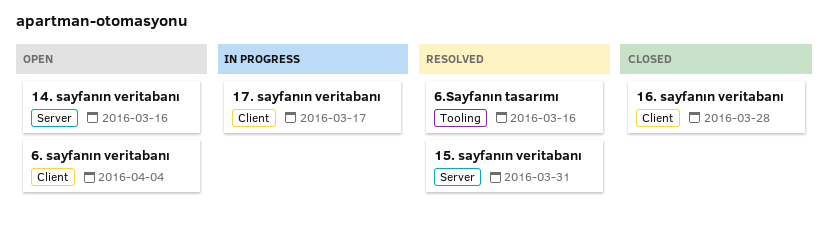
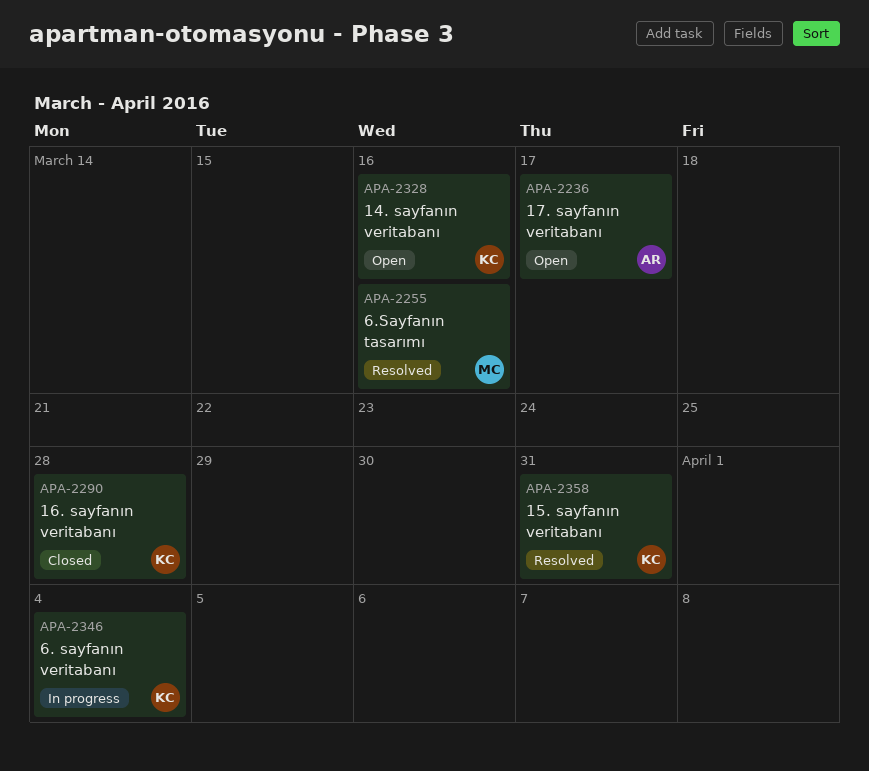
17. sayfanın veritabanı, status: In progress -> Open
6. sayfanın veritabanı, status: Open -> In progress

